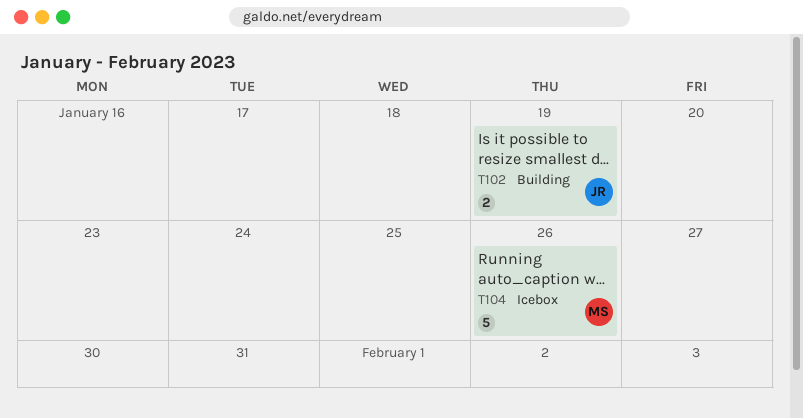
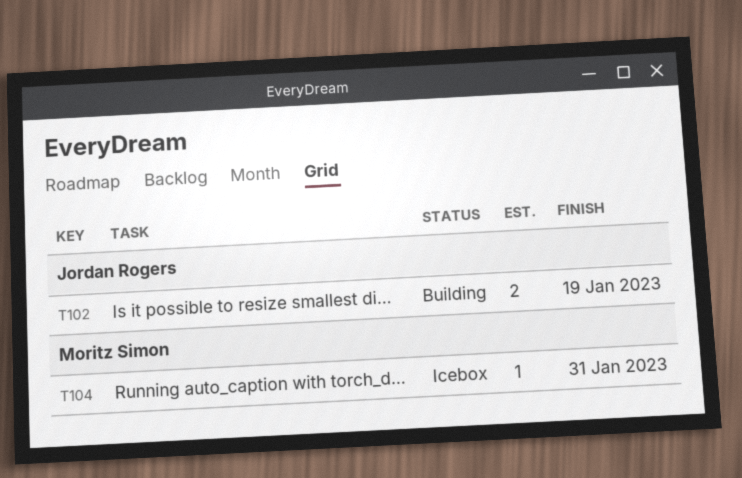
T104, estimate: 5 -> 1
T104, due: Jan 26 -> Jan 31

